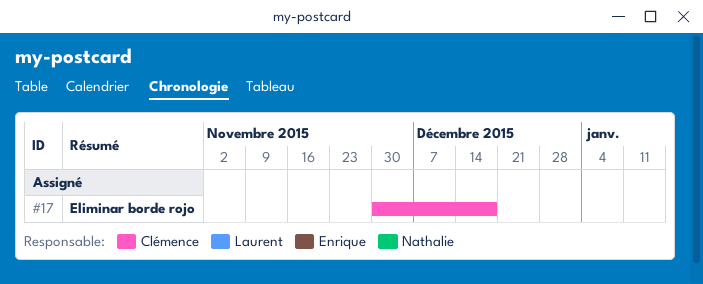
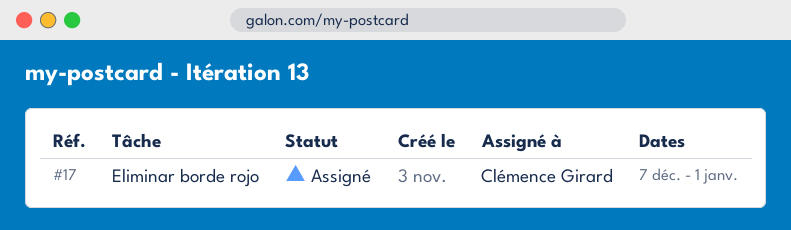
#17, start: Nov 30 -> Dec 7
#17, due: Dec 18 -> Jan 1

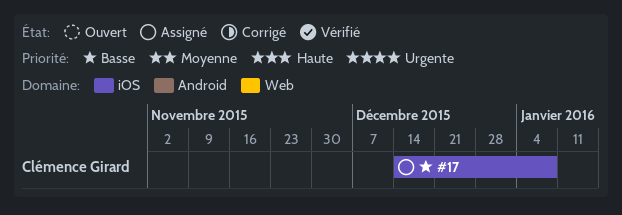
#17, start: Dec 7 -> Dec 14
#17, due: Jan 1 -> Jan 8

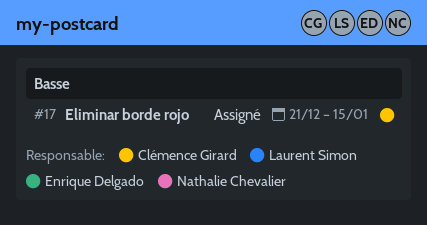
#17, start: Dec 14 -> Dec 21
#17, due: Jan 8 -> Jan 15

